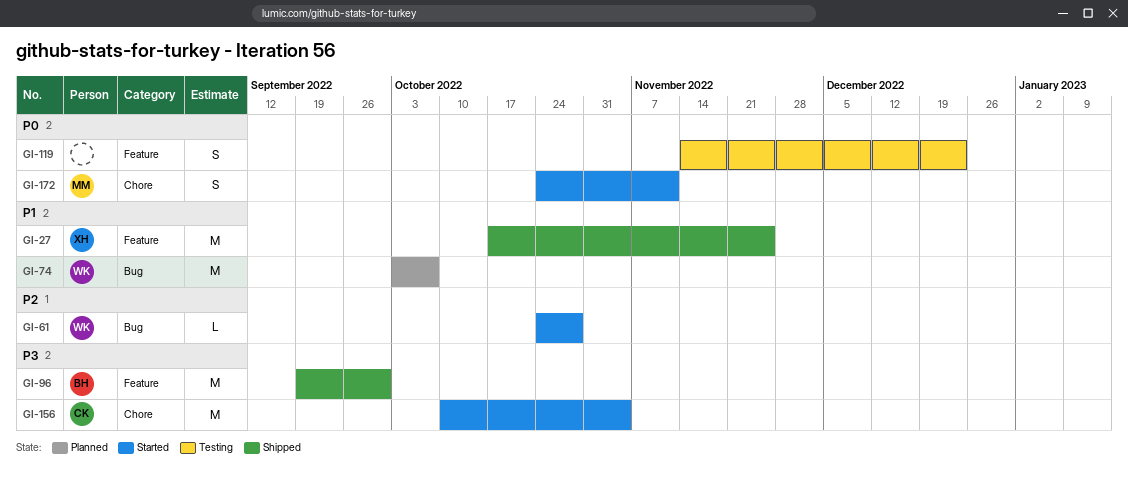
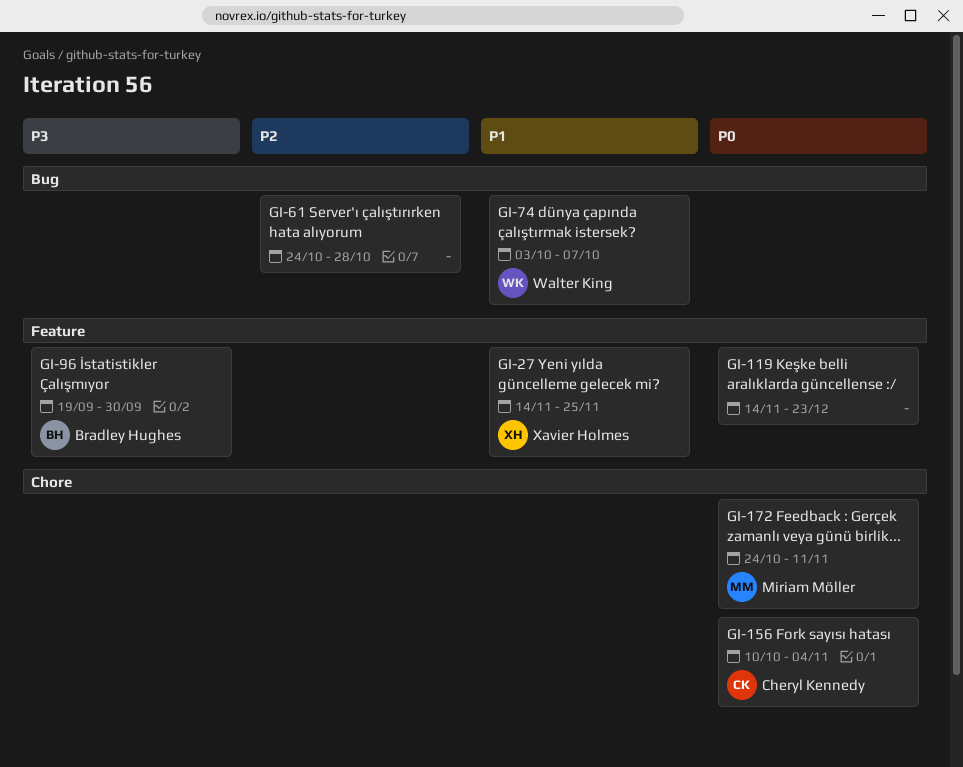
GI-27, start: Oct 17 -> Nov 14
GI-61, owner: Walter King -> none
GI-156, priority: P3 -> P0

